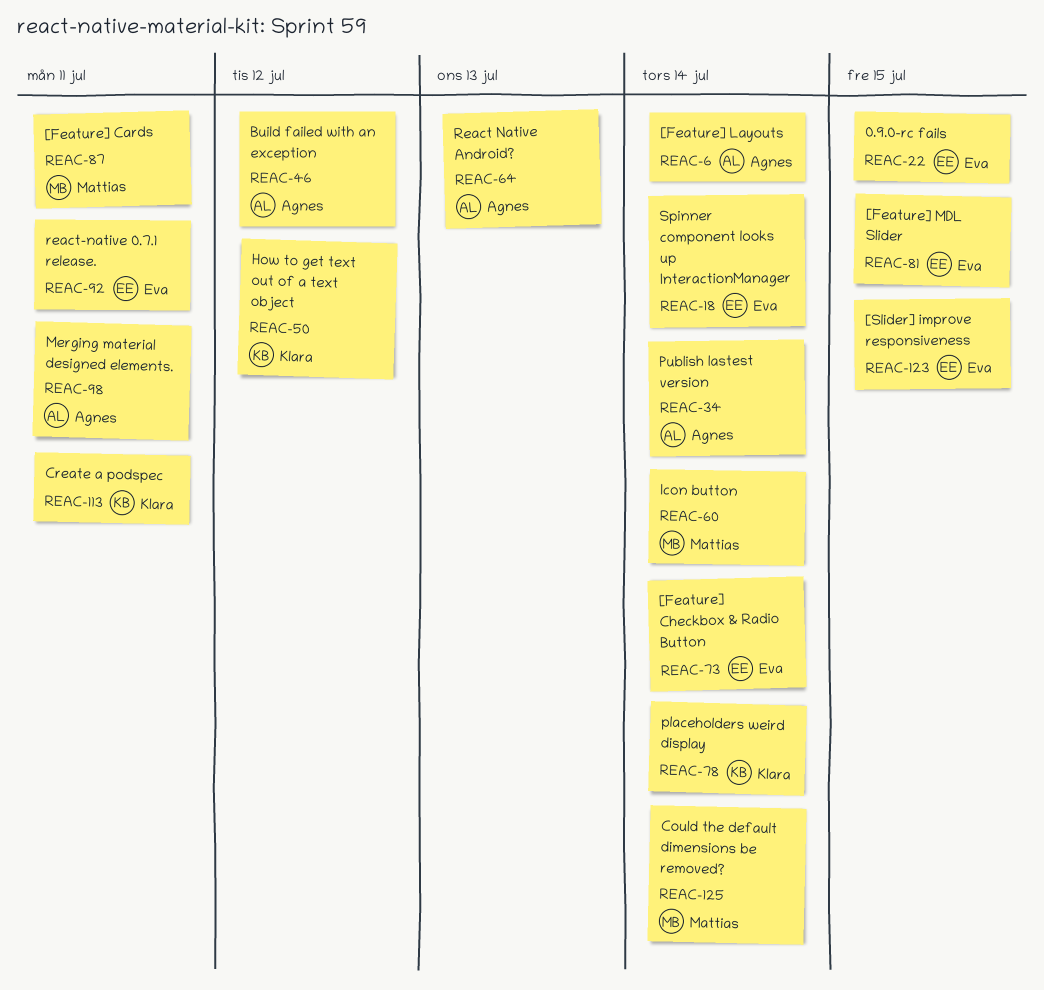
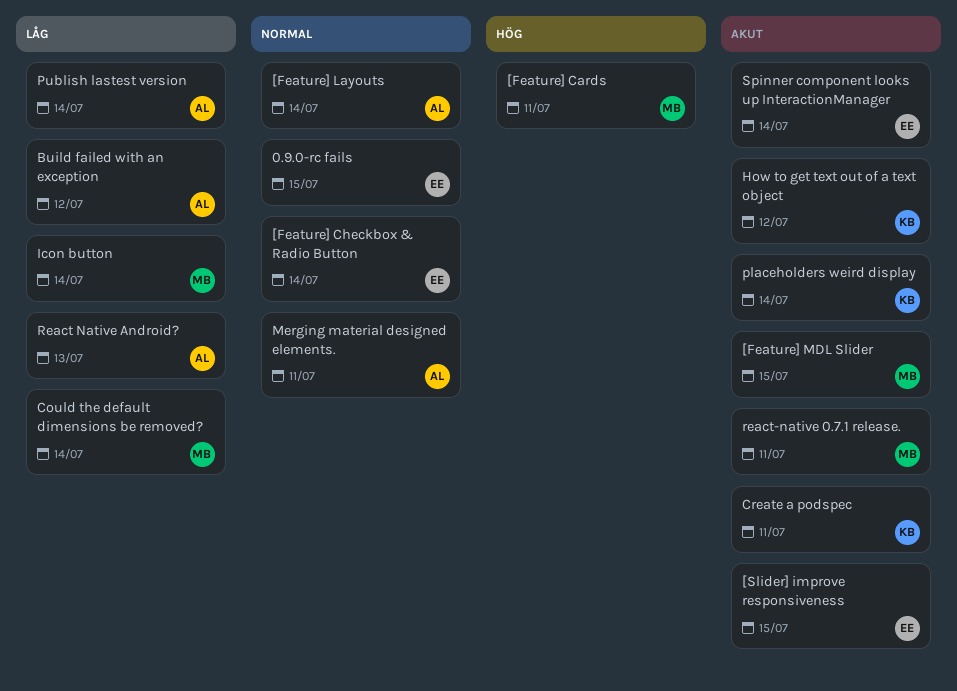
[Feature] MDL Slider, owner: Eva -> Mattias
react-native 0.7.1 release., owner: Eva -> Mattias

